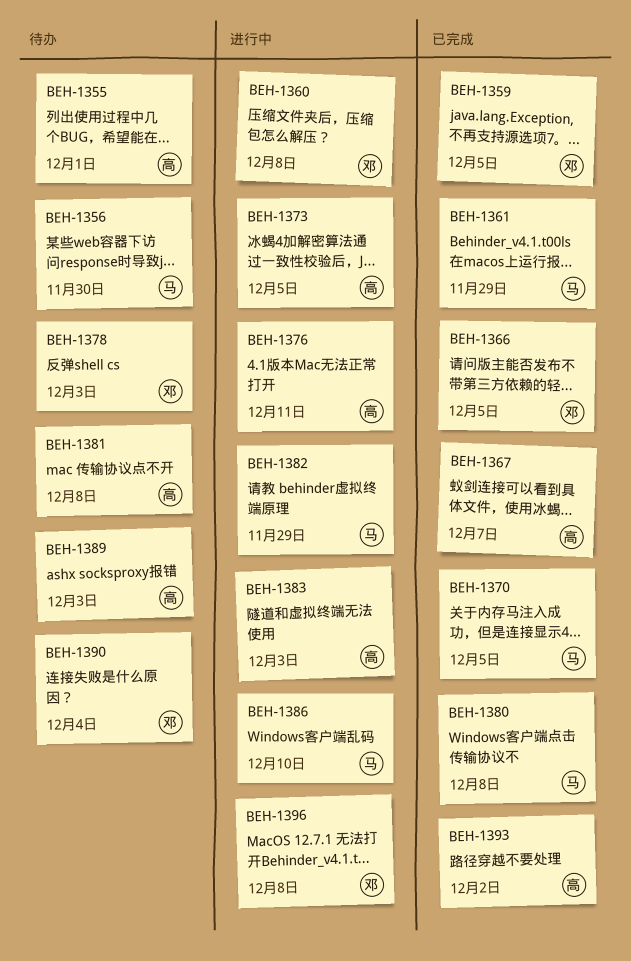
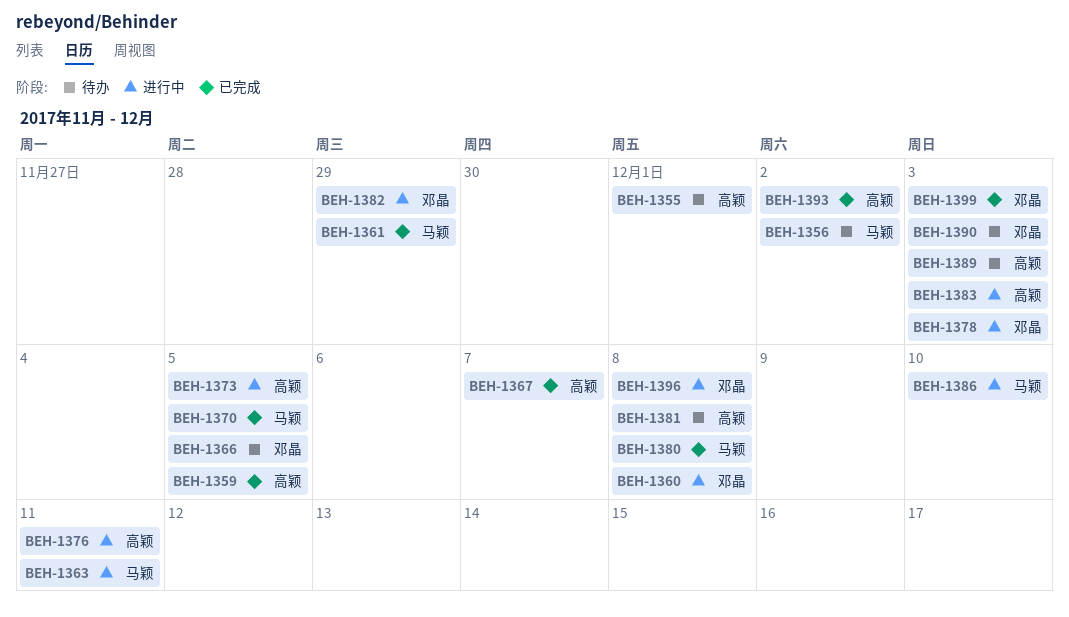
BEH-1356, due: Nov 30 -> Dec 2
BEH-1359, owner: 邓晶 -> 高颖
BEH-1363: none -> present
BEH-1366, status: 已完成 -> 待办
BEH-1378, status: 待办 -> 进行中
BEH-1382, owner: 马颖 -> 邓晶
BEH-1390, due: Dec 4 -> Dec 3
BEH-1399: none -> present

